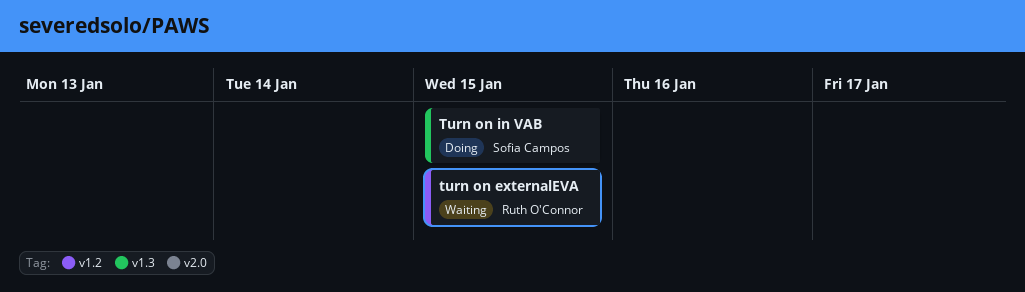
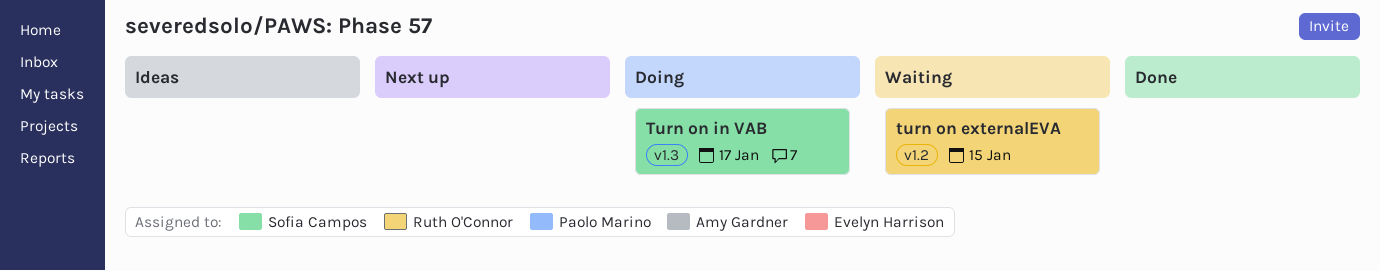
Turn on in VAB, due: Jan 15 -> Jan 17

